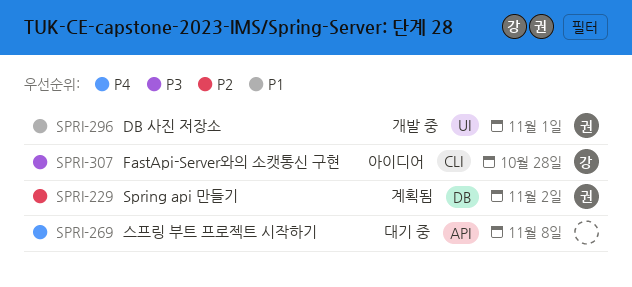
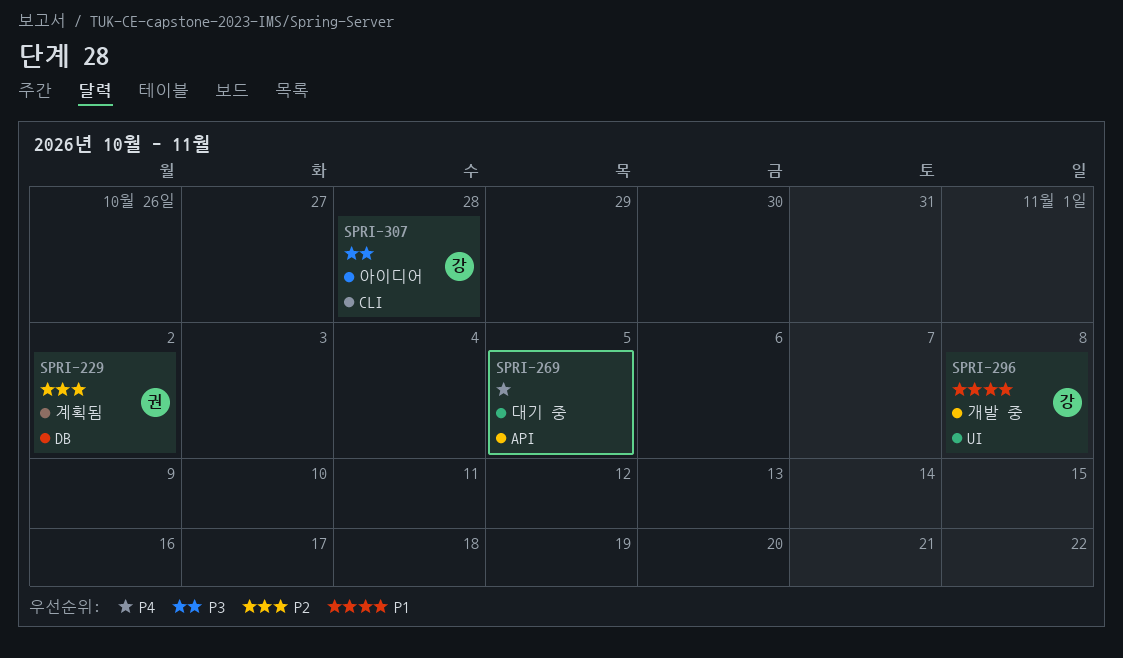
SPRI-269, due: Nov 8 -> Nov 5
SPRI-296, owner: 권 -> 강
SPRI-296, due: Nov 1 -> Nov 8

